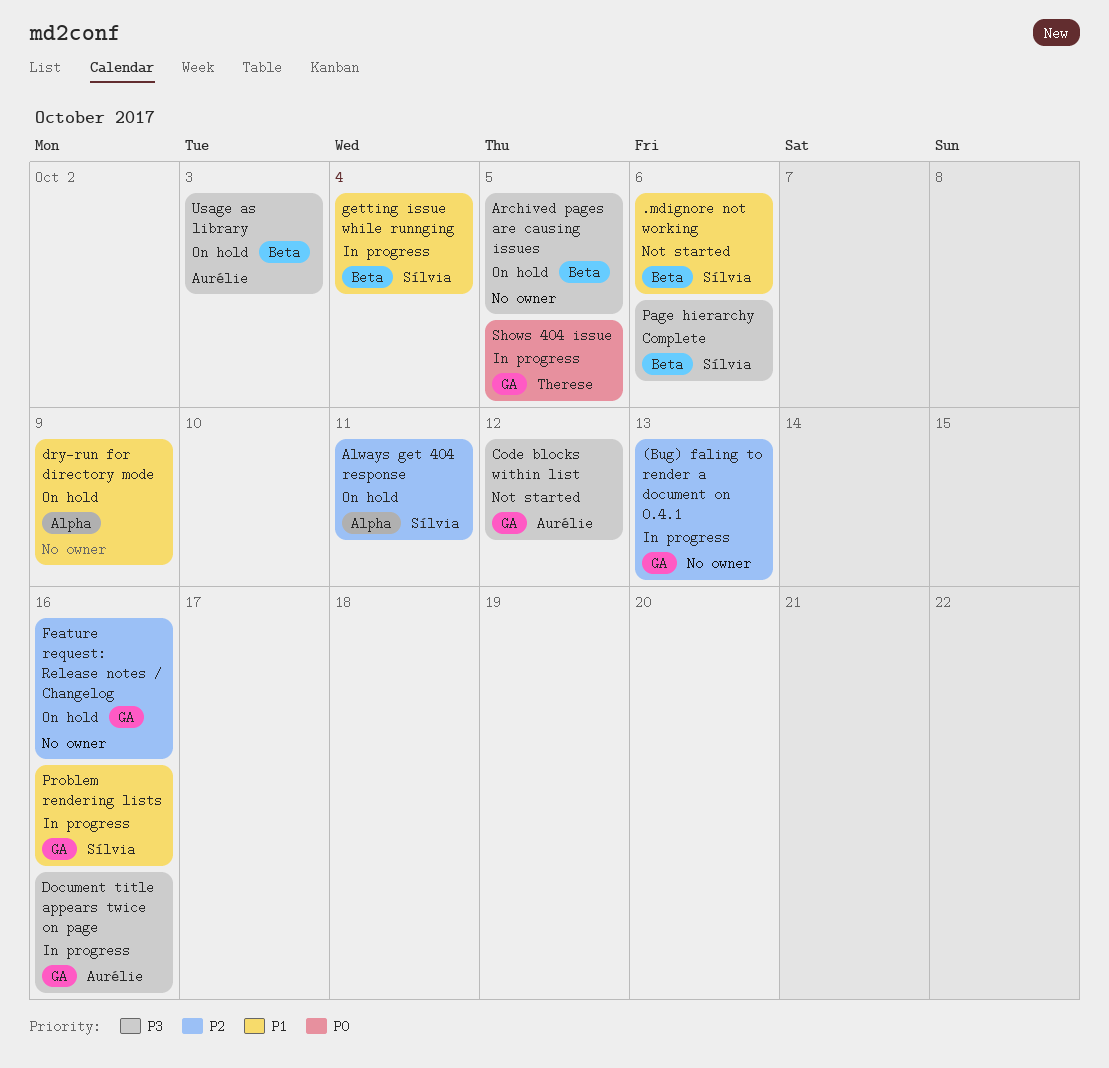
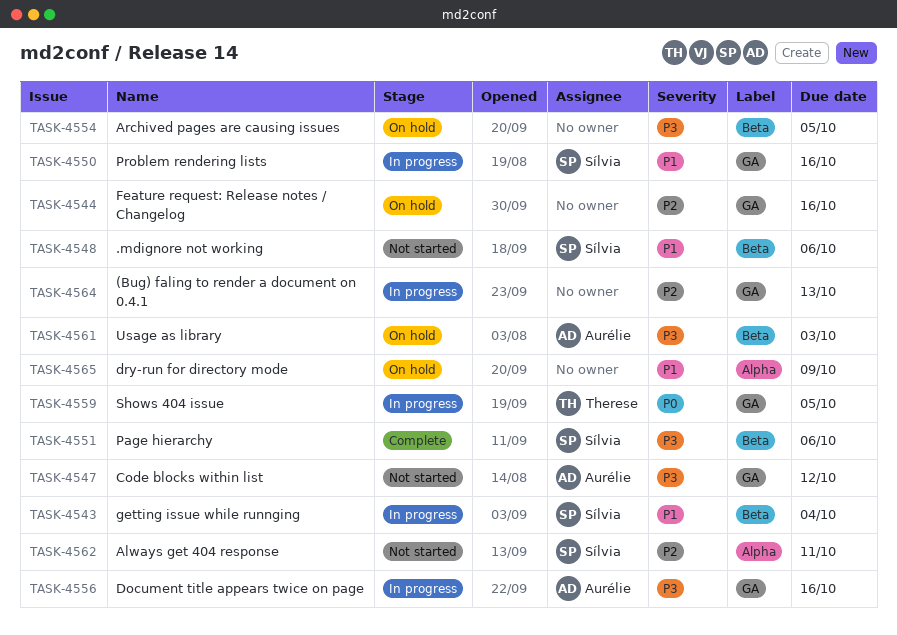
Always get 404 response, status: On hold -> Not started

